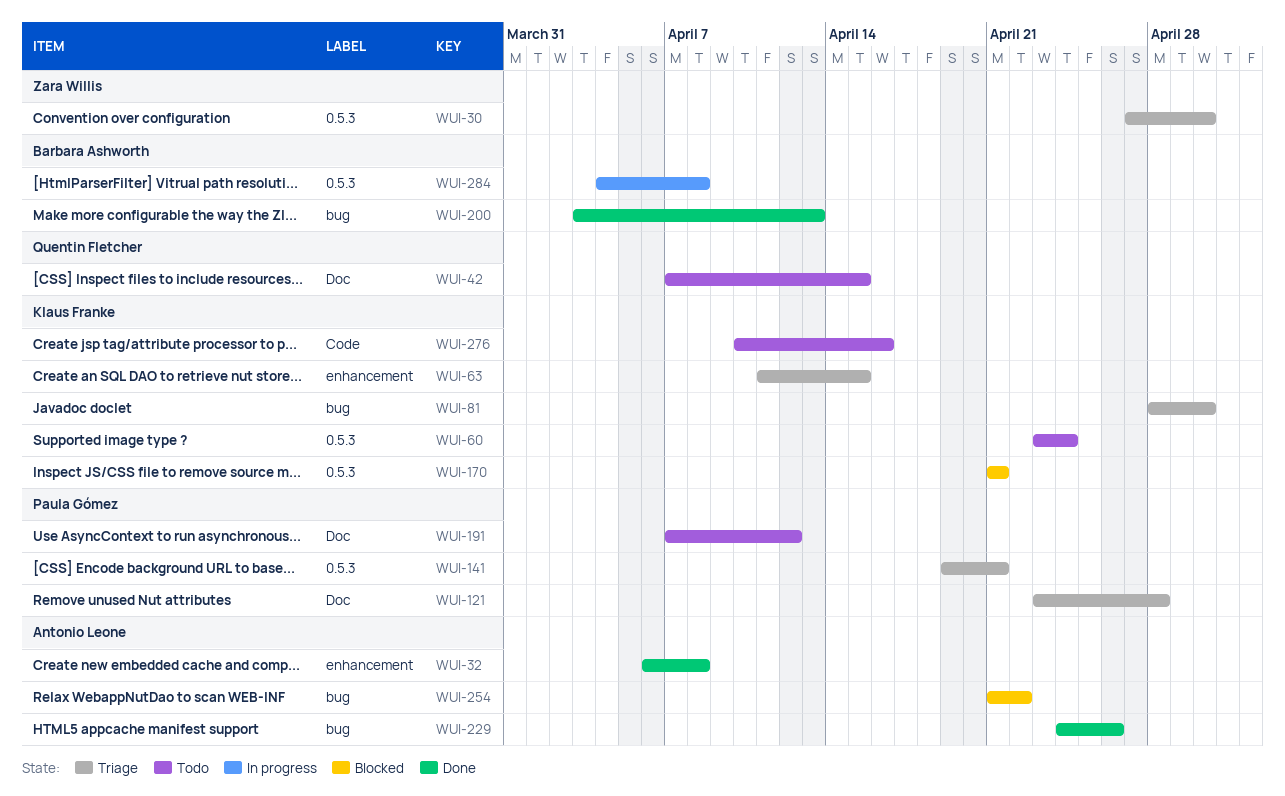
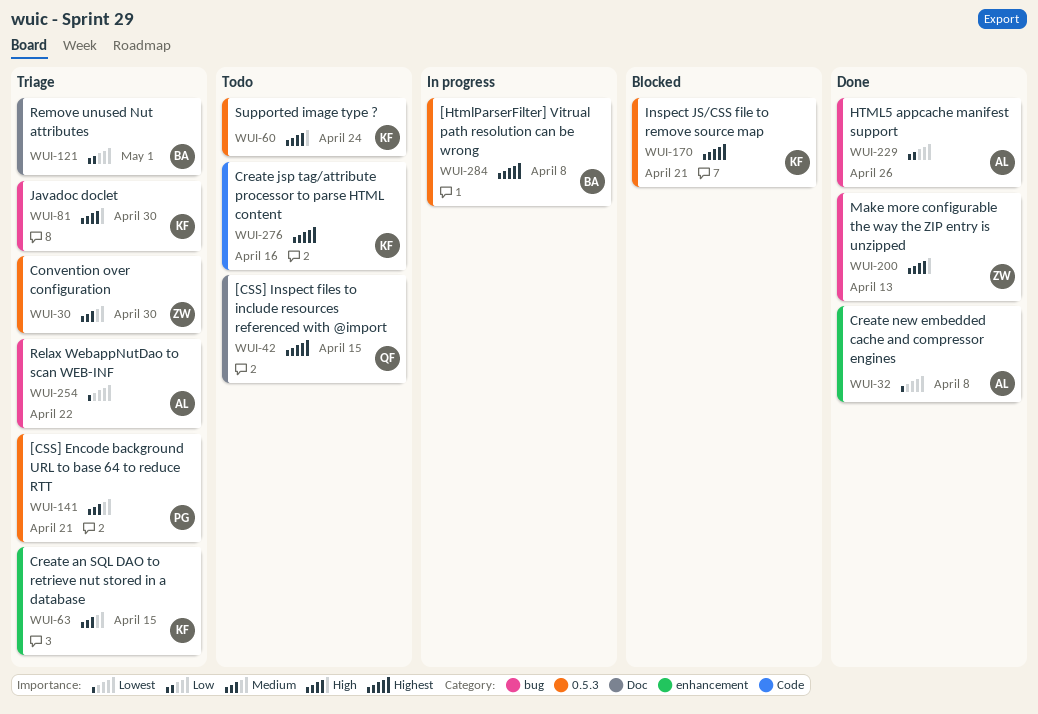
WUI-121, owner: Paula Gómez -> Barbara Ashworth
WUI-121, due: Apr 28 -> May 1
WUI-191: present -> none
WUI-200, owner: Barbara Ashworth -> Zara Willis
WUI-254, status: Blocked -> Triage

